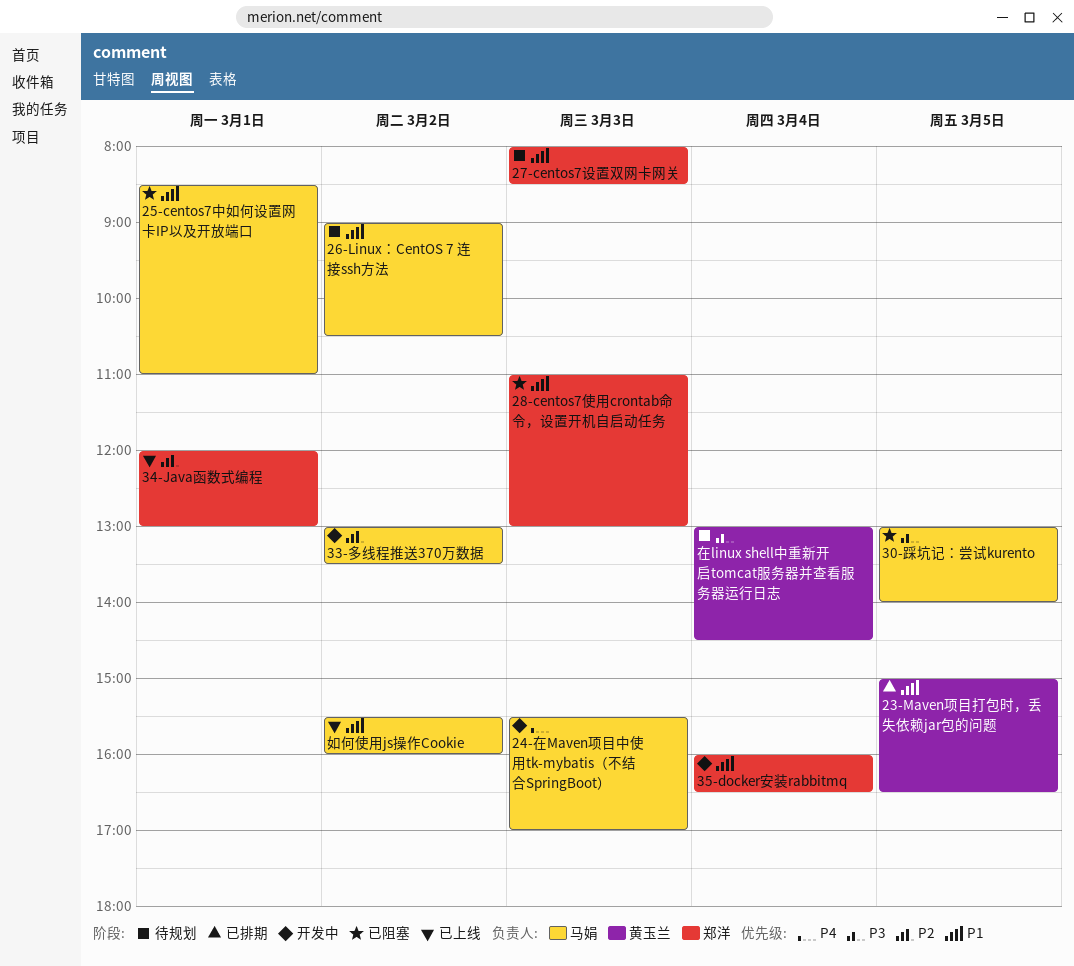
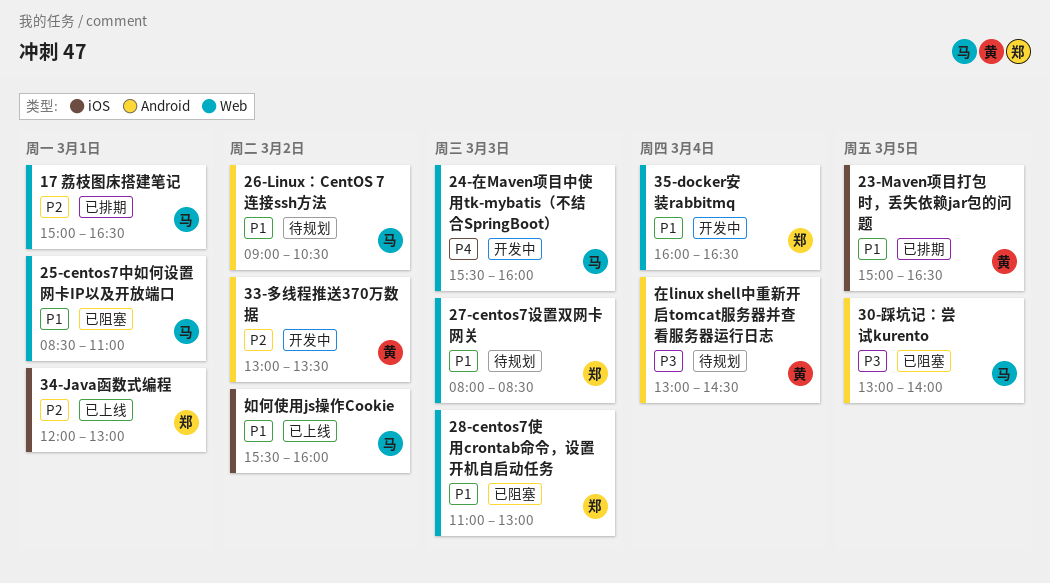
17 荔枝图床搭建笔记: none -> present
24-在Maven项目中使用tk-mybatis（不结合SpringBoot）, ends: 17:00 -> 16:00
33-多线程推送370万数据, owner: 马娟 -> 黄玉兰

